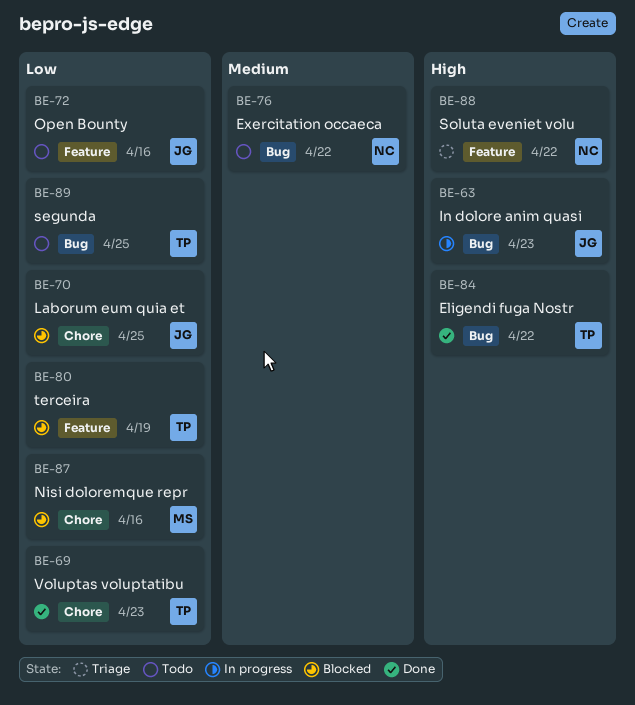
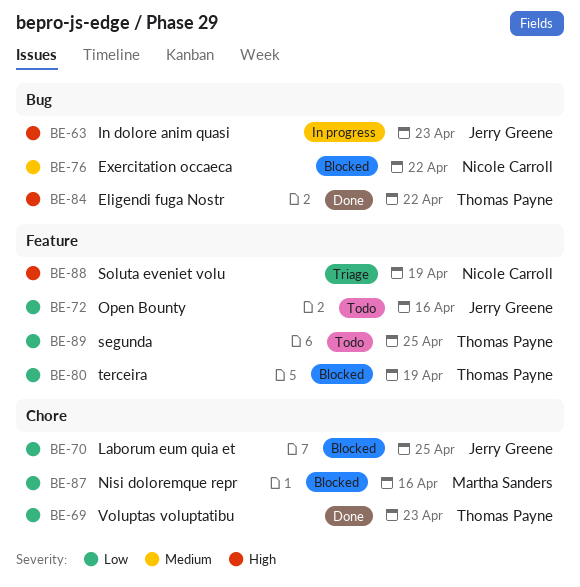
BE-76, status: Todo -> Blocked
BE-88, due: Apr 22 -> Apr 19
BE-89, label: Bug -> Feature

